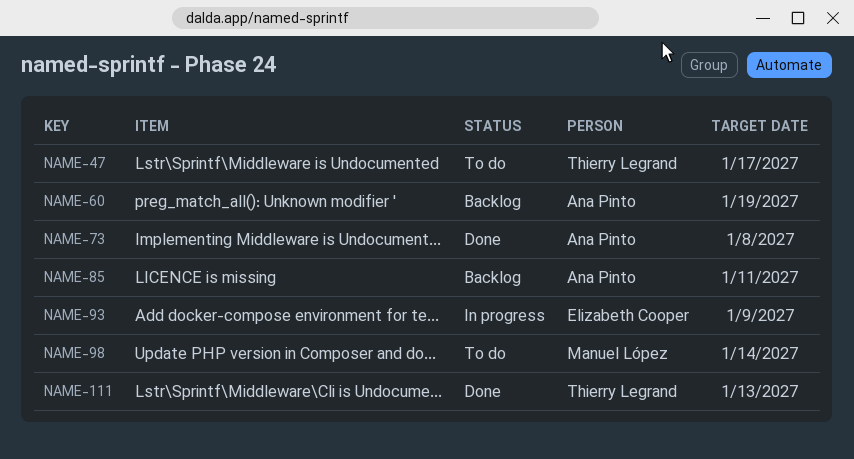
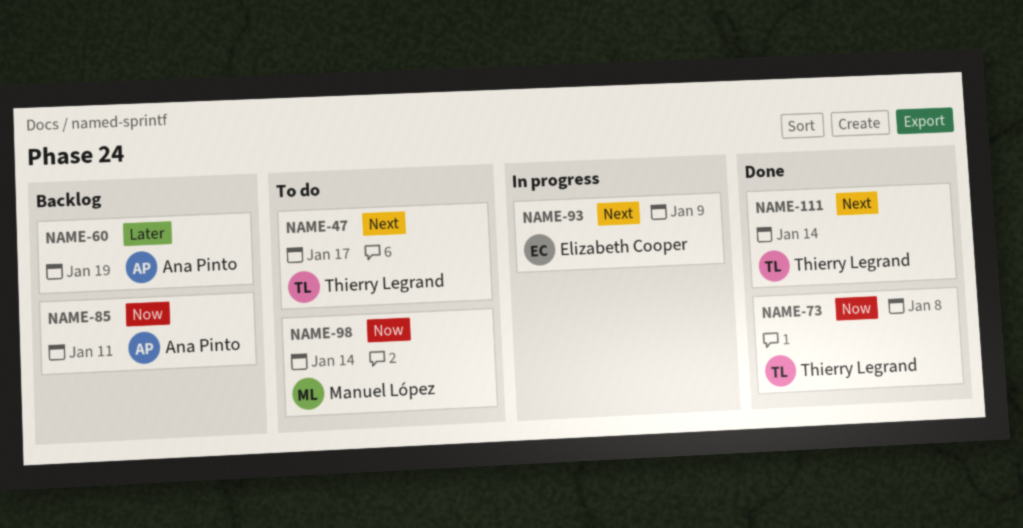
NAME-73, owner: Ana Pinto -> Thierry Legrand
NAME-111, due: Jan 13 -> Jan 14

